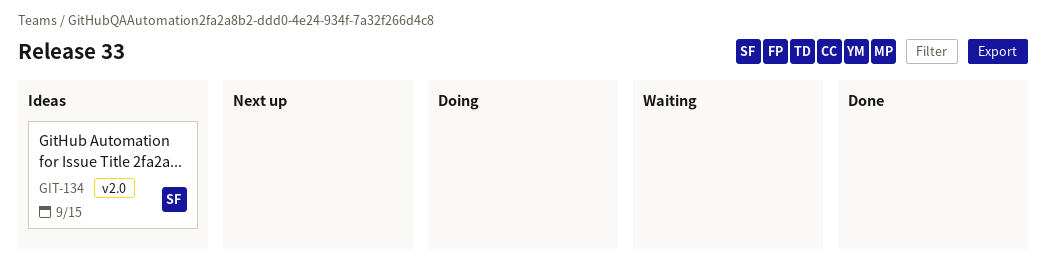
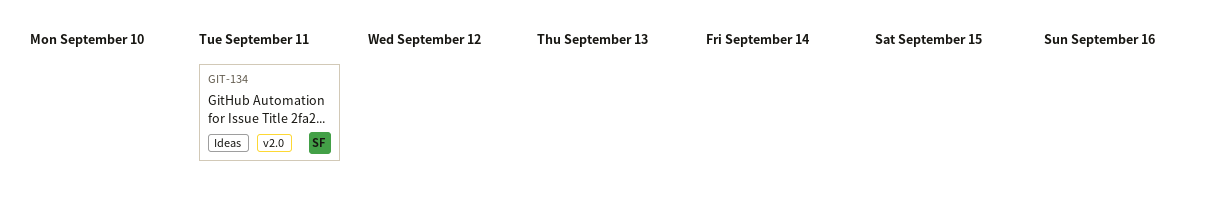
GIT-134, due: Sep 15 -> Sep 11

